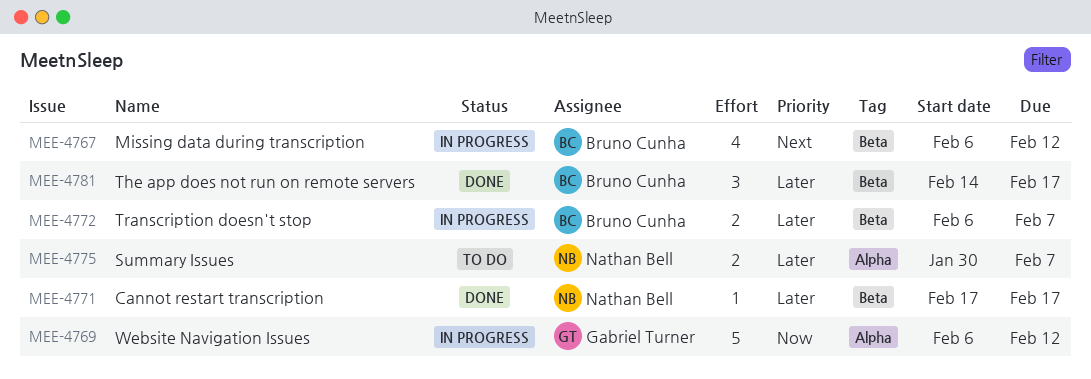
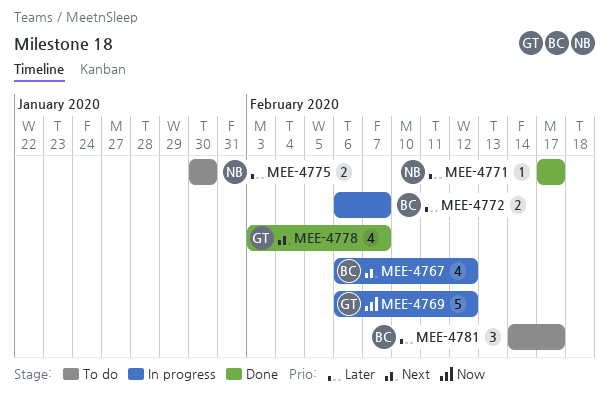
MEE-4775, due: Feb 7 -> Jan 30
MEE-4778: none -> present
MEE-4781, status: Done -> To do

